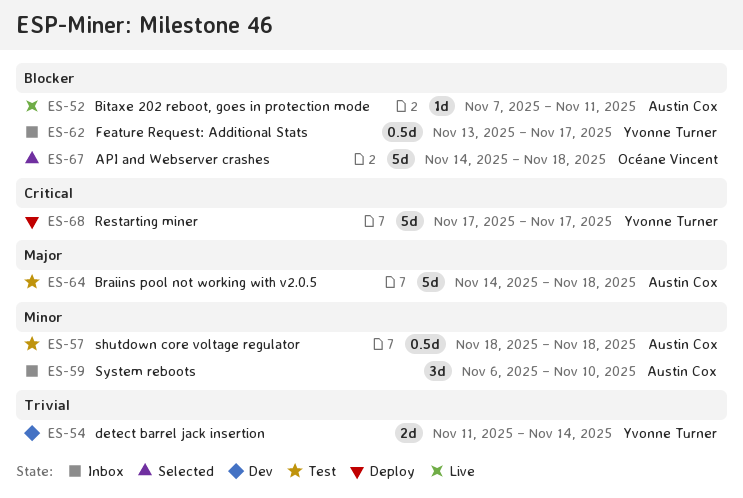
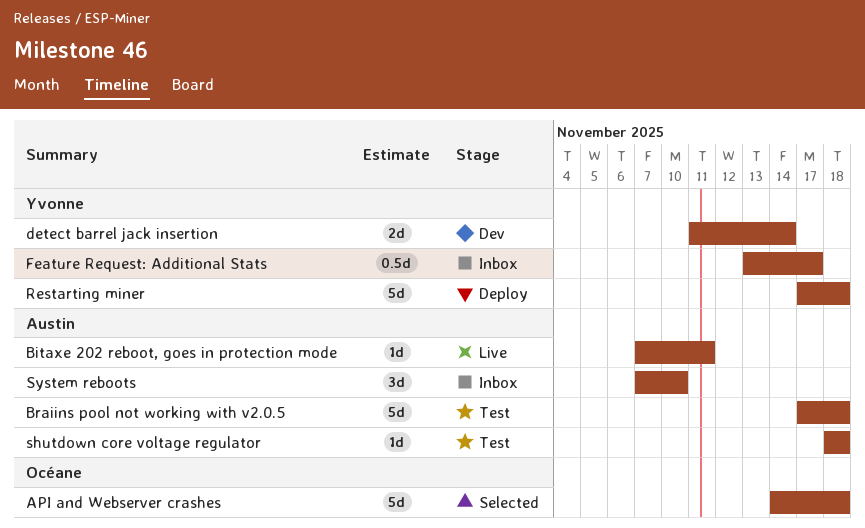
Braiins pool not working with v2.0.5, start: Nov 14 -> Nov 17
Restarting miner, due: Nov 17 -> Nov 18
shutdown core voltage regulator, estimate: 0.5d -> 1d
System reboots, start: Nov 6 -> Nov 7

